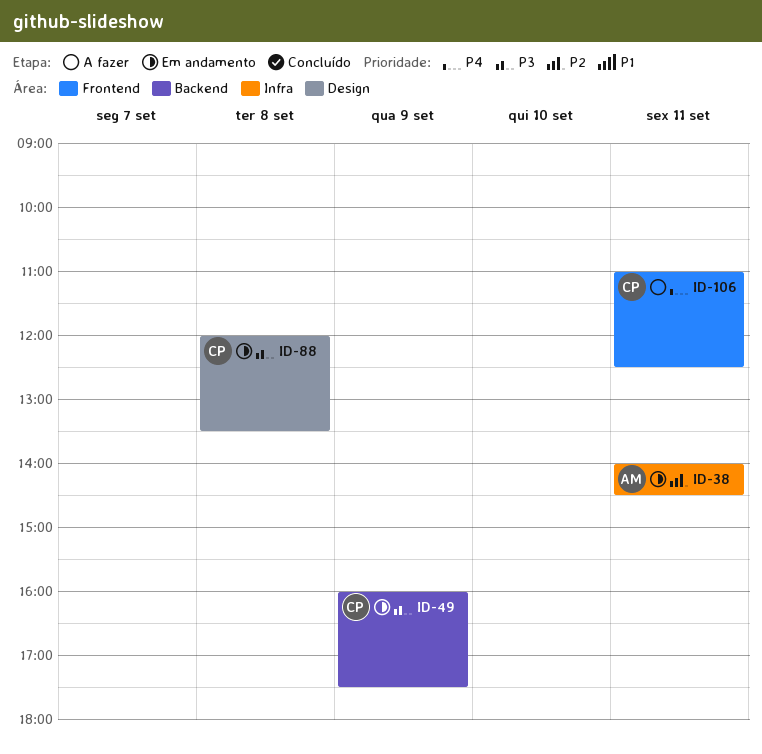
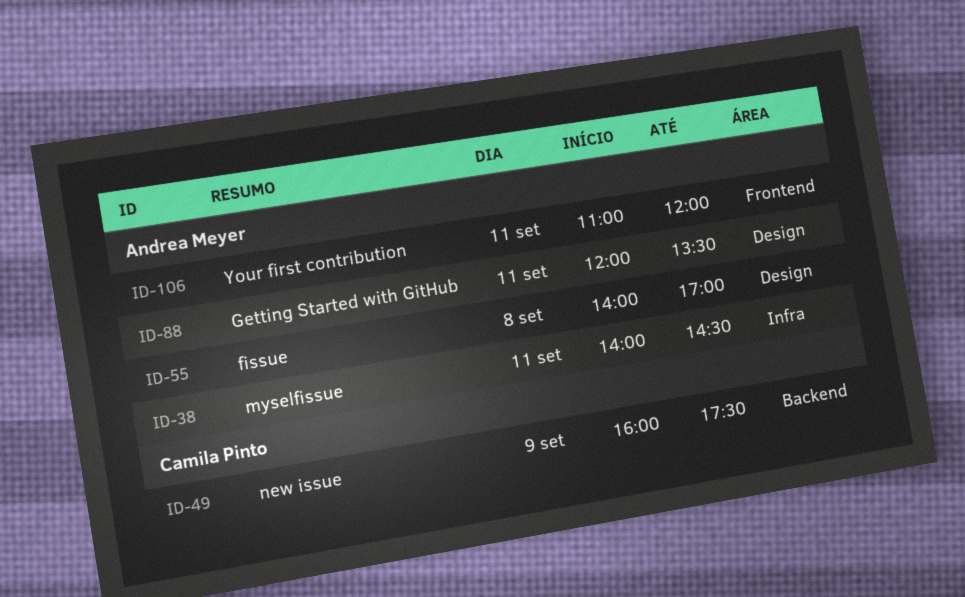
ID-55: none -> present
ID-88, owner: Camila Pinto -> Andrea Meyer
ID-88, day: Sep 8 -> Sep 11
ID-106, owner: Camila Pinto -> Andrea Meyer
ID-106, ends: 12:30 -> 12:00

